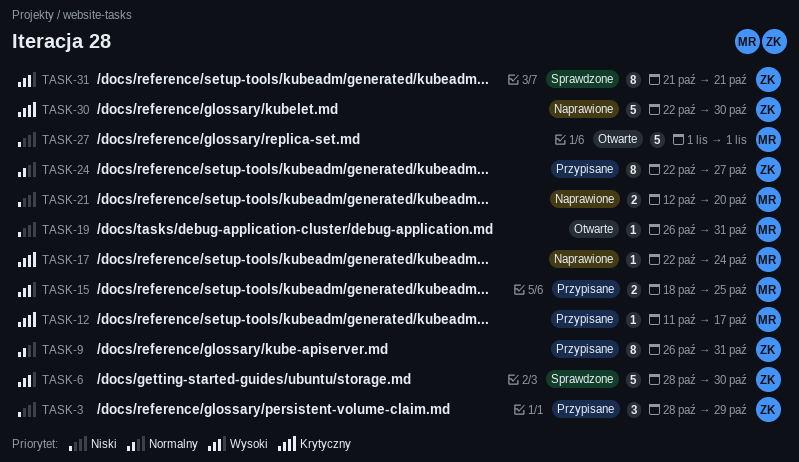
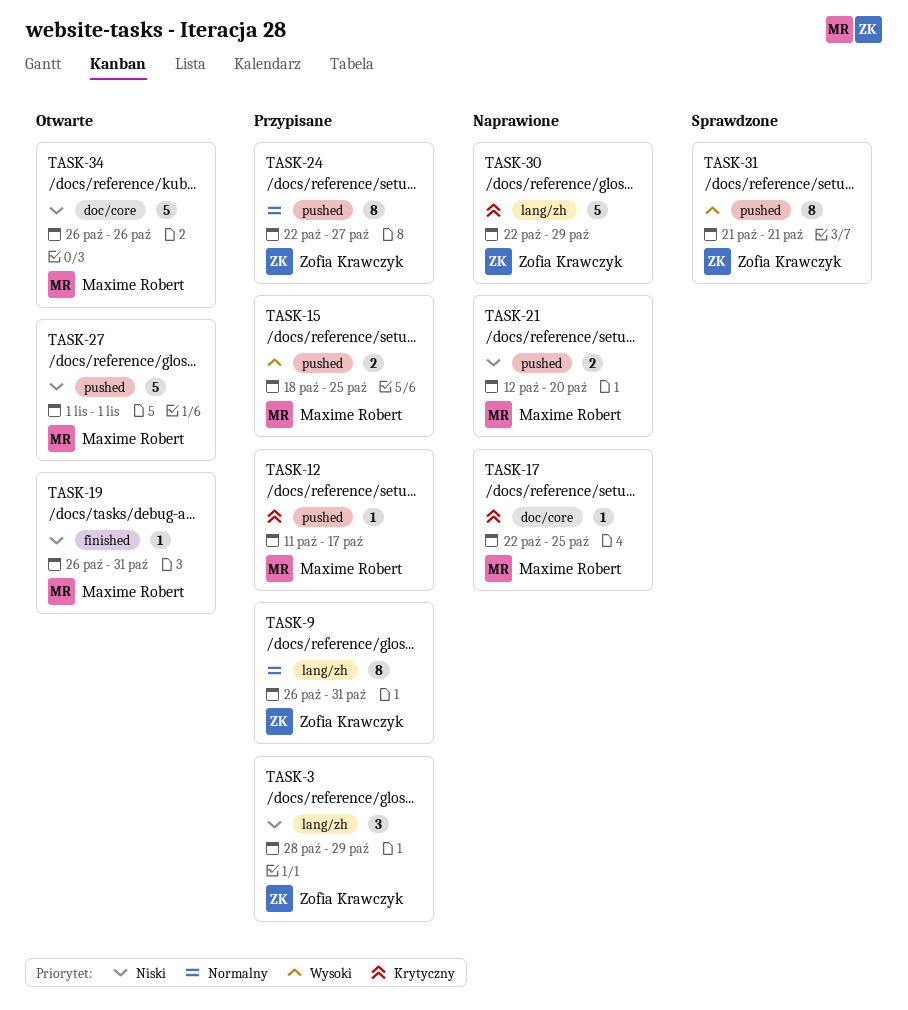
TASK-6: present -> none
TASK-17, due: Oct 24 -> Oct 25
TASK-30, due: Oct 30 -> Oct 29
TASK-34: none -> present

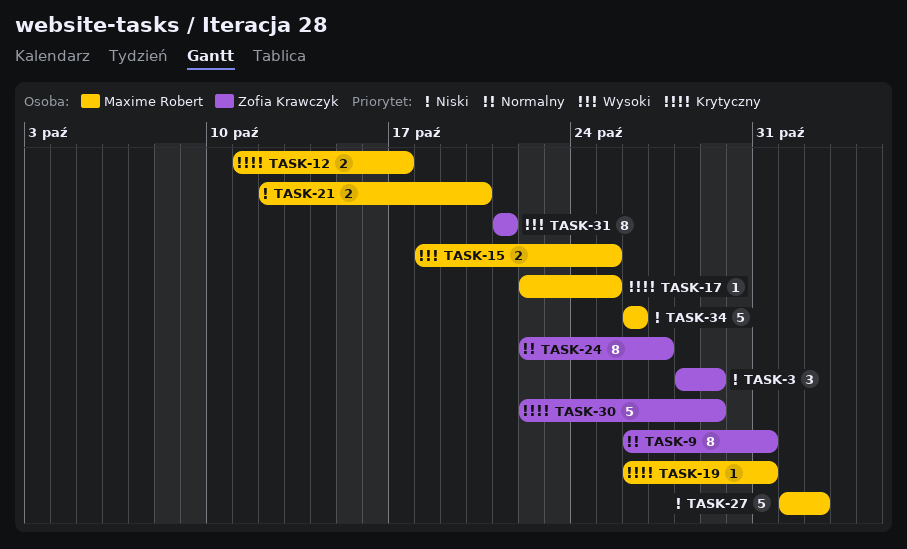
TASK-12, estimate: 1 -> 2
TASK-19, priority: Niski -> Krytyczny
TASK-27, due: Nov 1 -> Nov 2

